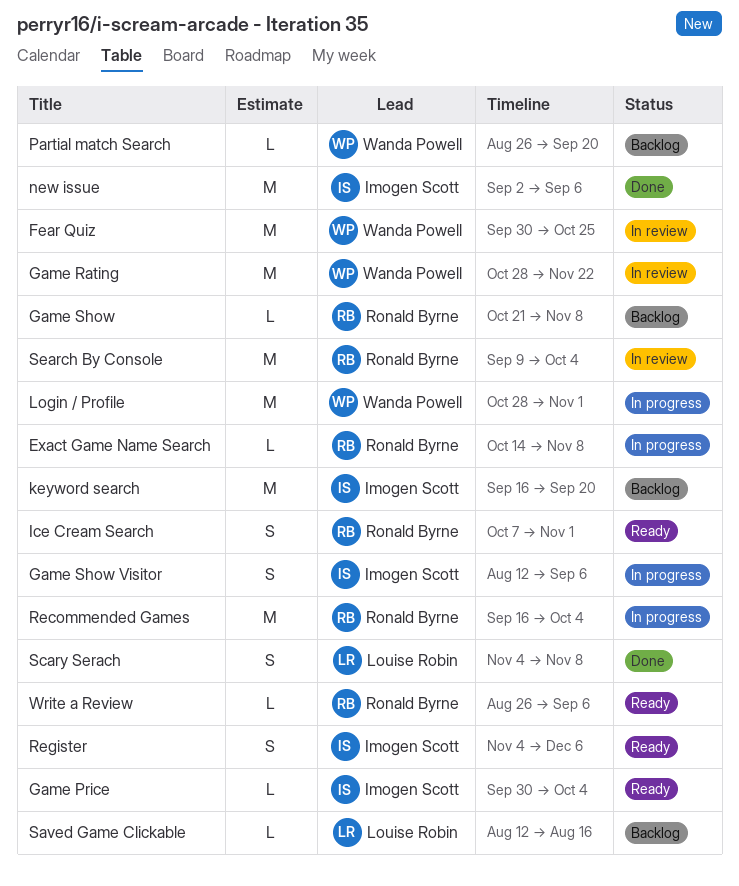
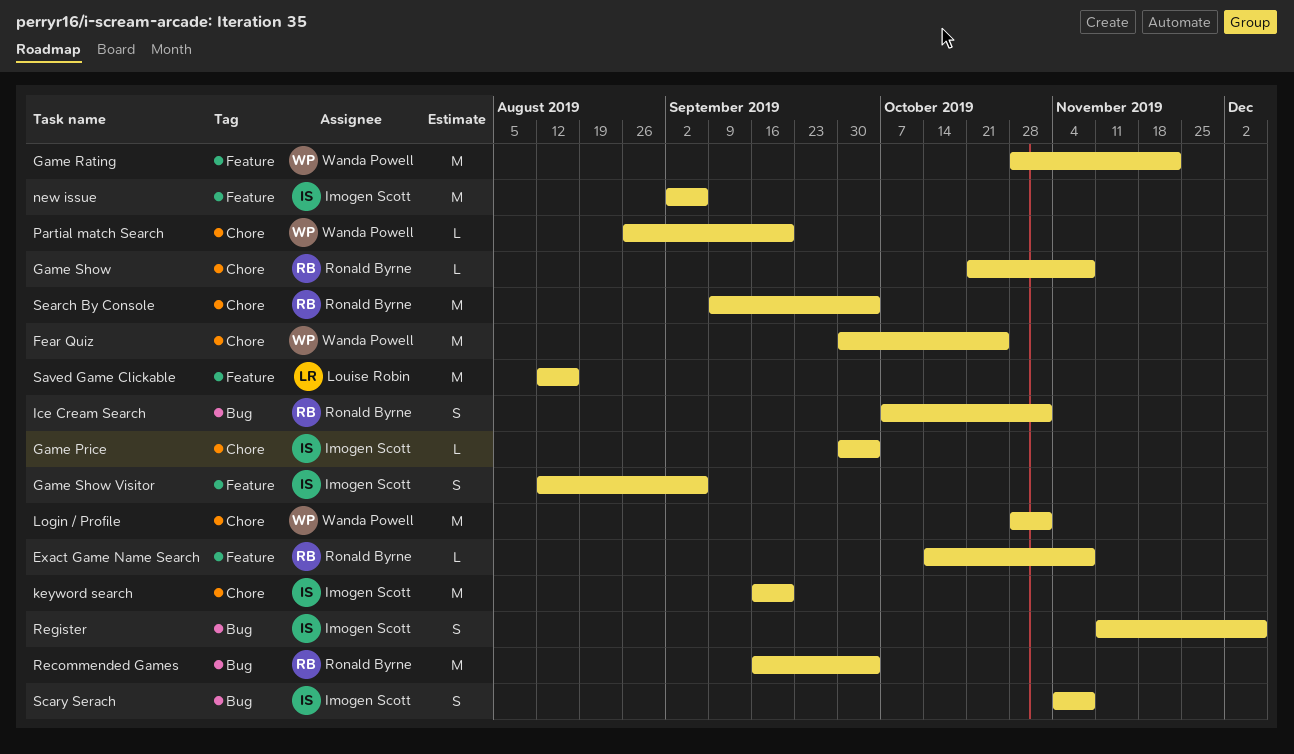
Register, start: Nov 4 -> Nov 11
Saved Game Clickable, estimate: L -> M
Scary Serach, owner: Louise Robin -> Imogen Scott
Write a Review: present -> none

